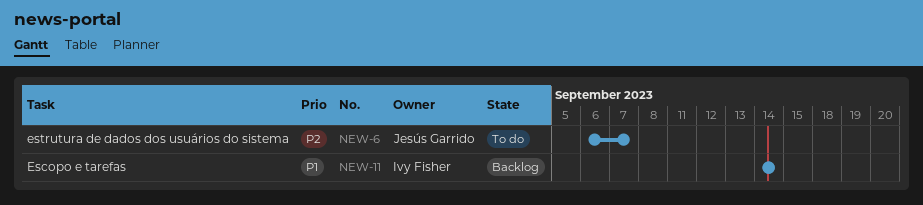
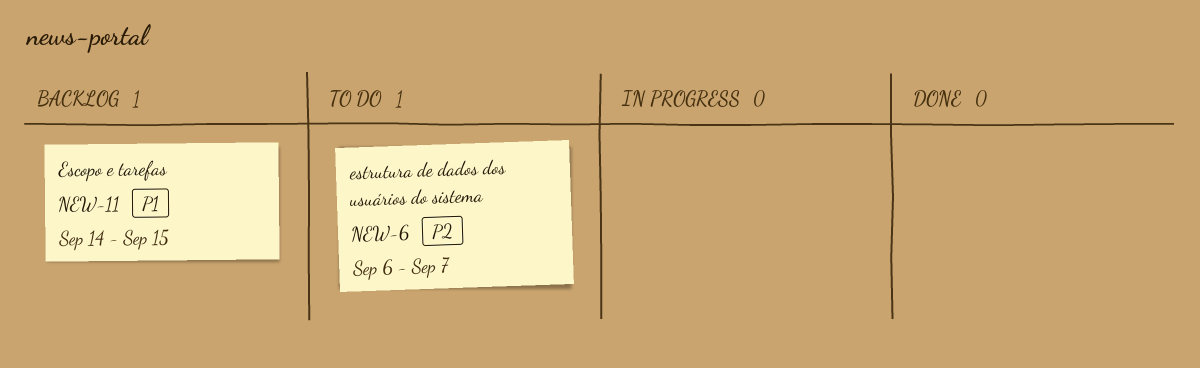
NEW-11, due: Sep 14 -> Sep 15

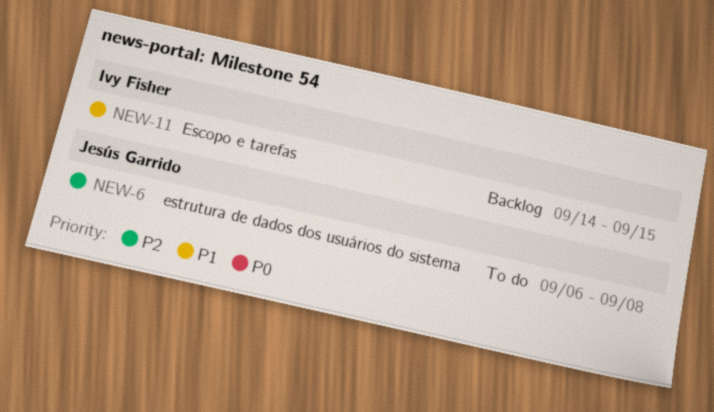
NEW-6, due: Sep 7 -> Sep 8

